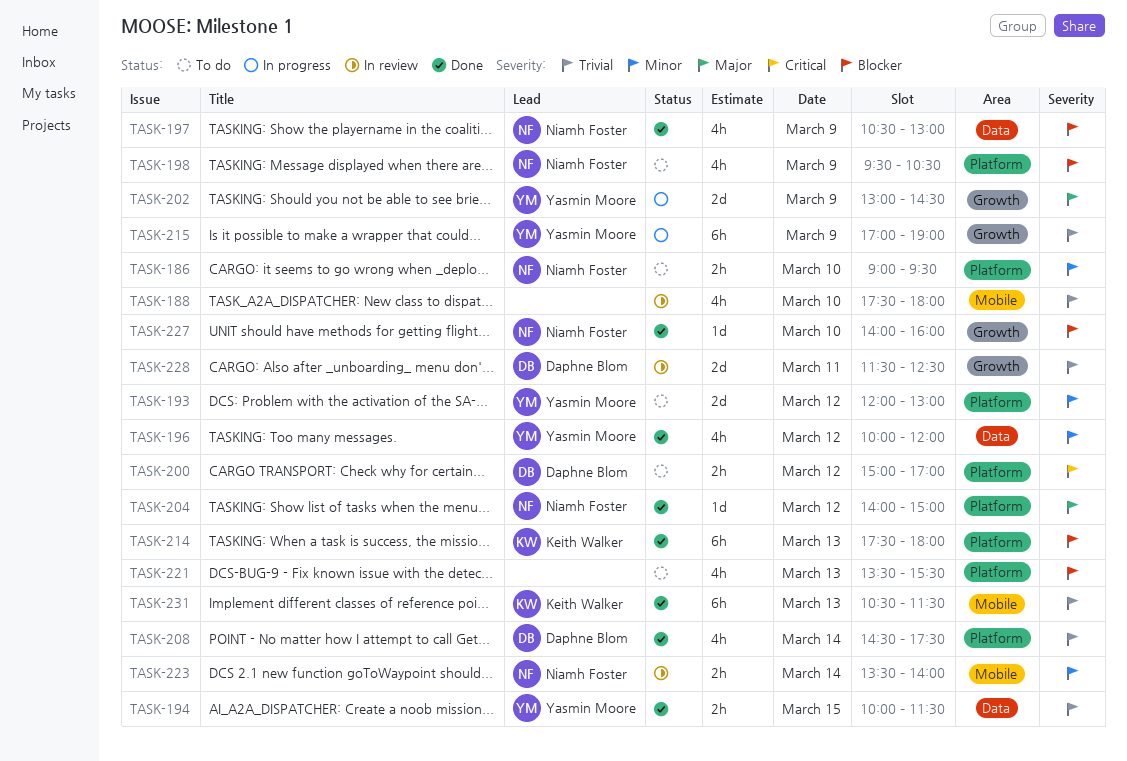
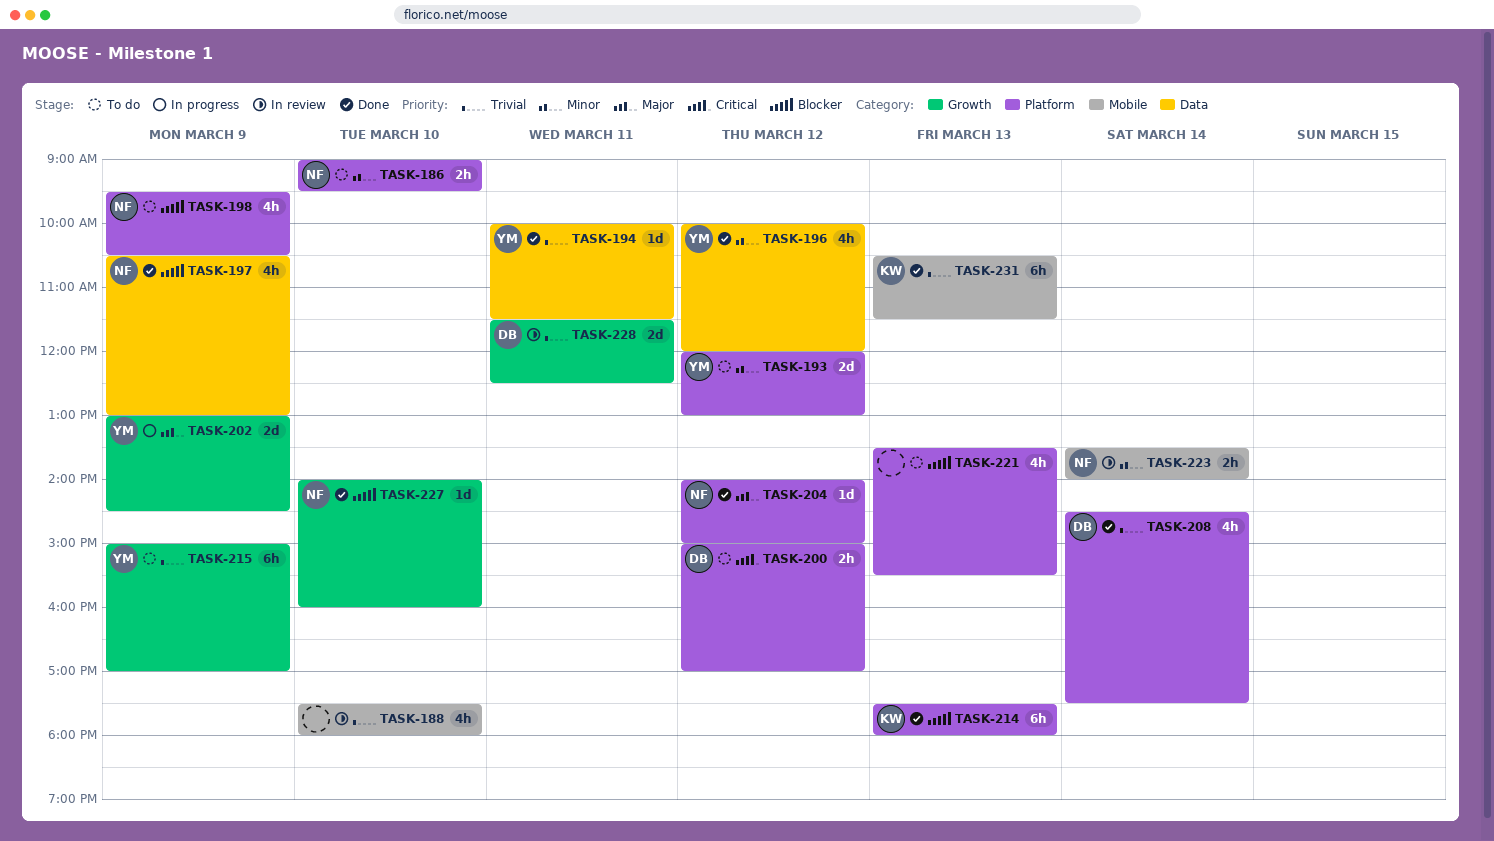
TASK-194, estimate: 2h -> 1d
TASK-194, day: Mar 15 -> Mar 11
TASK-215, status: In progress -> To do
TASK-215, begins: 17:00 -> 15:00
TASK-215, ends: 19:00 -> 17:00

